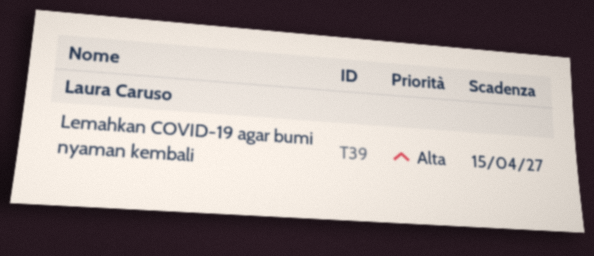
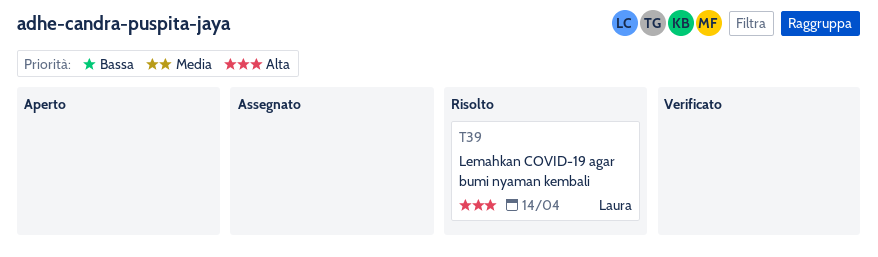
T39, due: Apr 15 -> Apr 14

